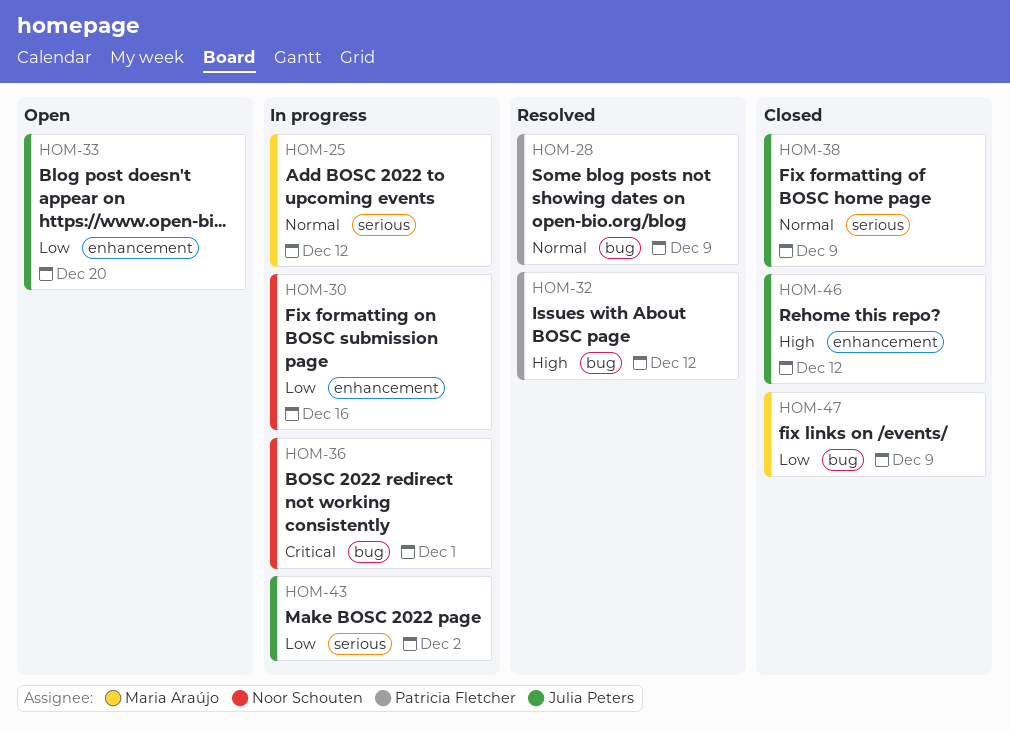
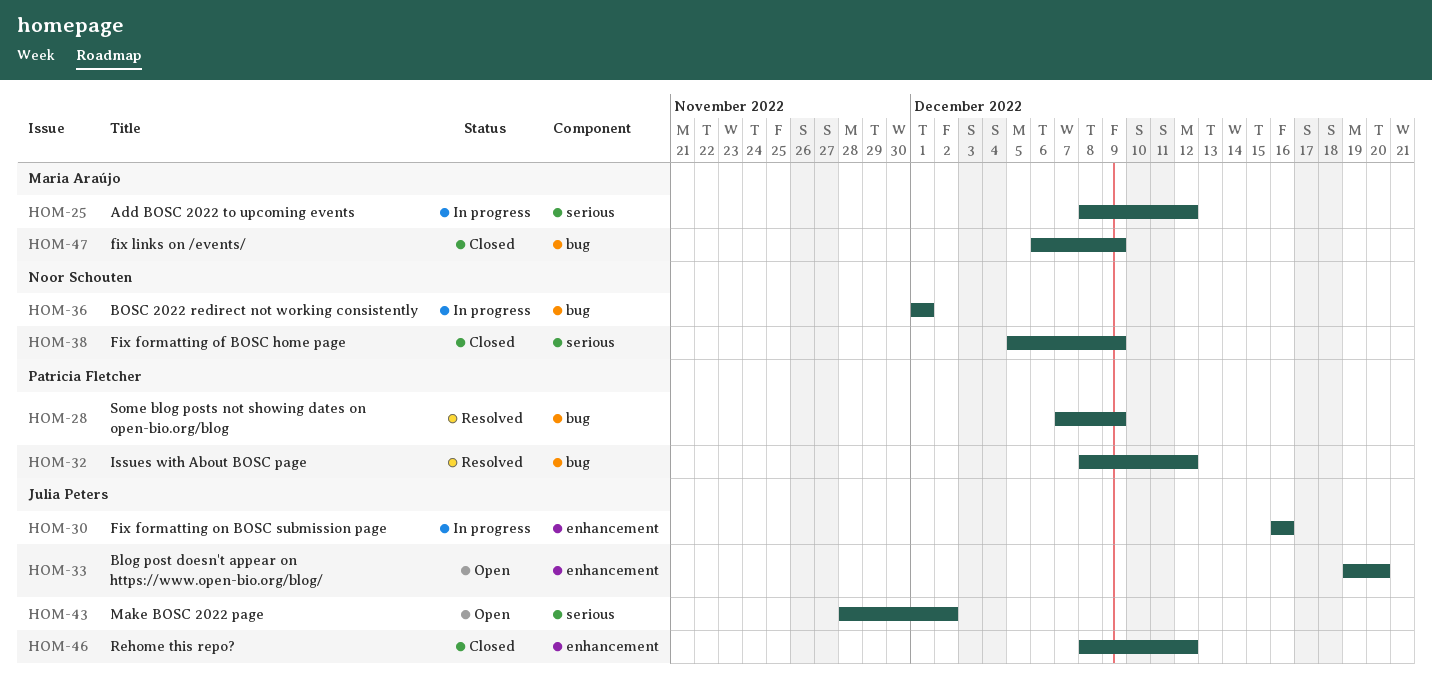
HOM-30, owner: Noor Schouten -> Julia Peters
HOM-38, owner: Julia Peters -> Noor Schouten
HOM-43, status: In progress -> Open

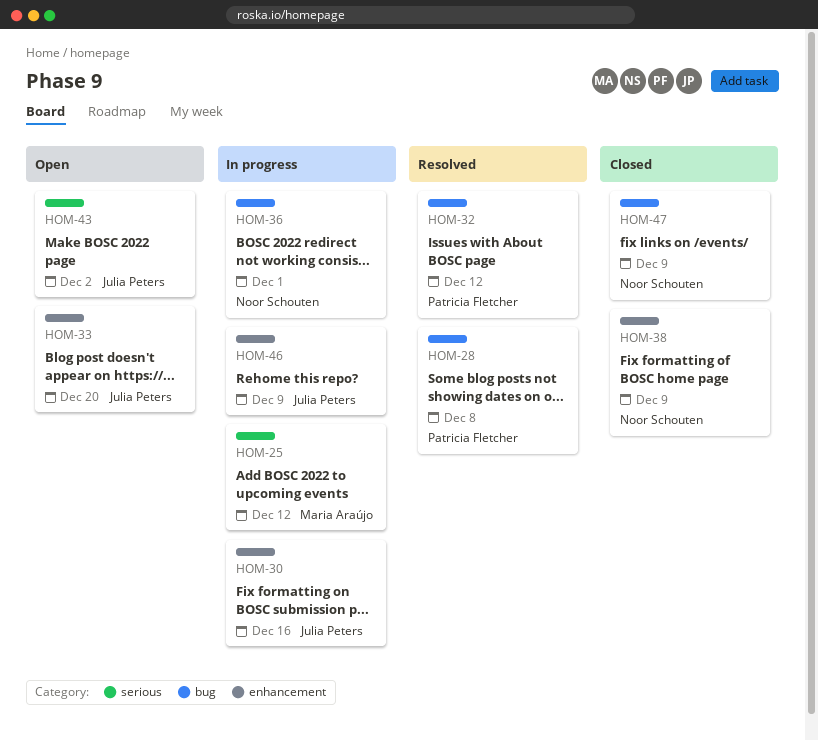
HOM-28, due: Dec 9 -> Dec 8
HOM-38, label: serious -> enhancement
HOM-46, status: Closed -> In progress
HOM-46, due: Dec 12 -> Dec 9
HOM-47, owner: Maria Araújo -> Noor Schouten

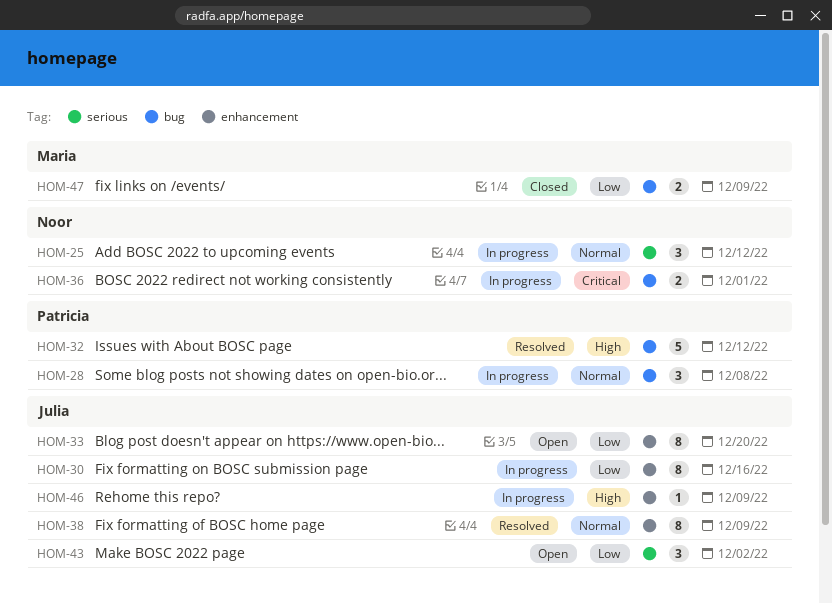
HOM-25, owner: Maria Araújo -> Noor Schouten
HOM-28, status: Resolved -> In progress
HOM-38, status: Closed -> Resolved
HOM-38, owner: Noor Schouten -> Julia Peters
HOM-47, owner: Noor Schouten -> Maria Araújo

